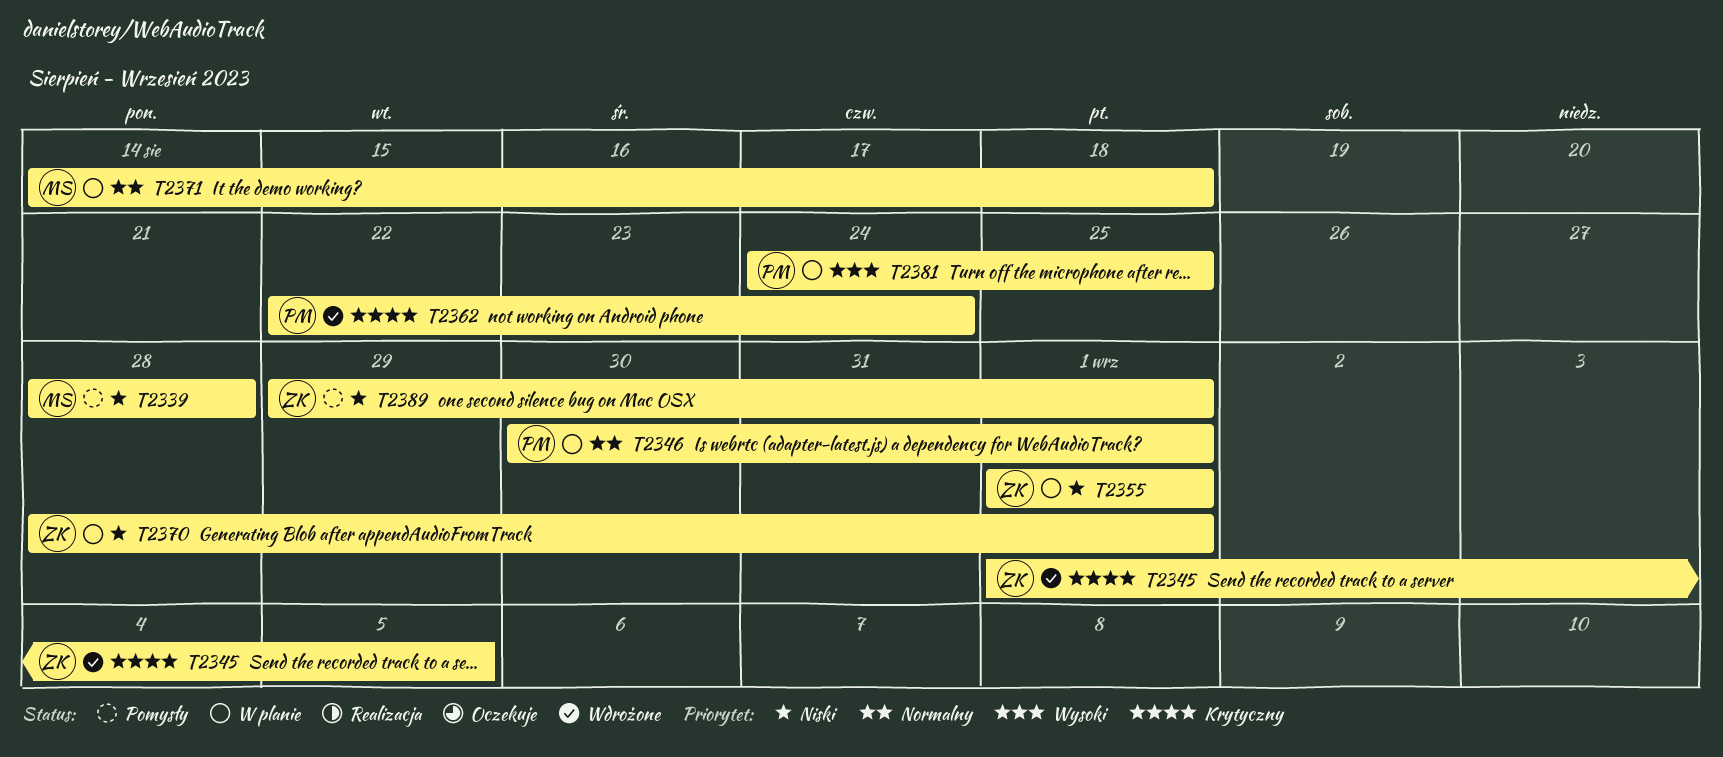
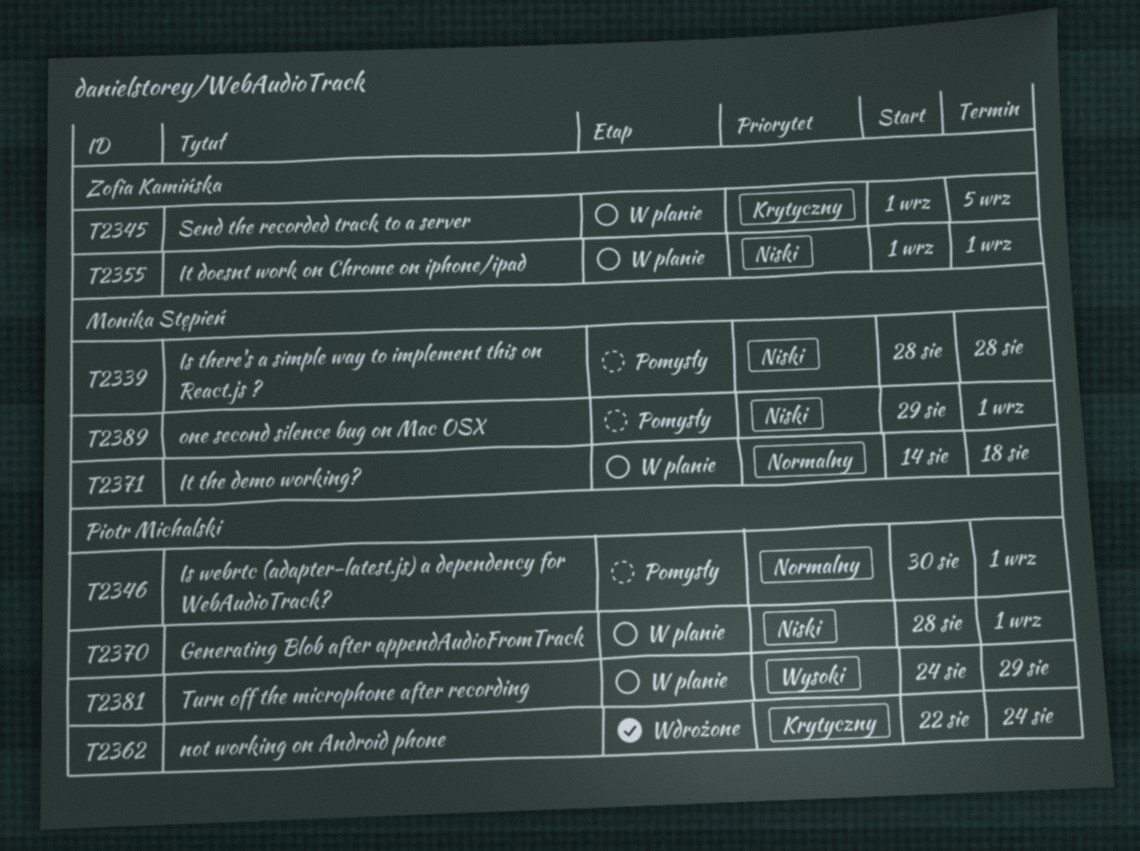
T2345, status: Wdrożone -> W planie
T2346, status: W planie -> Pomysły
T2370, owner: Zofia Kamińska -> Piotr Michalski
T2381, due: Aug 25 -> Aug 29
T2389, owner: Zofia Kamińska -> Monika Stępień

